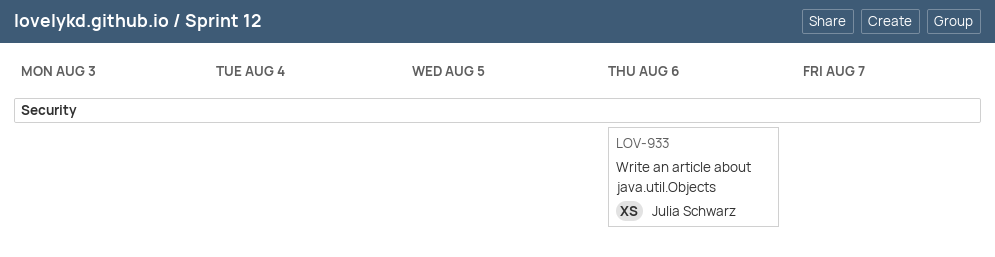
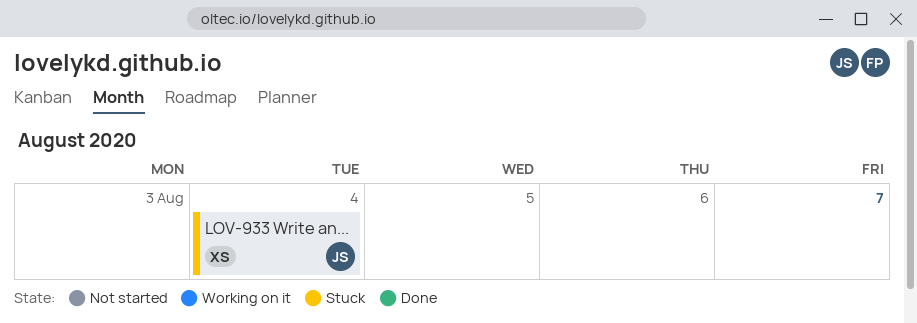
LOV-933, due: Aug 6 -> Aug 4

